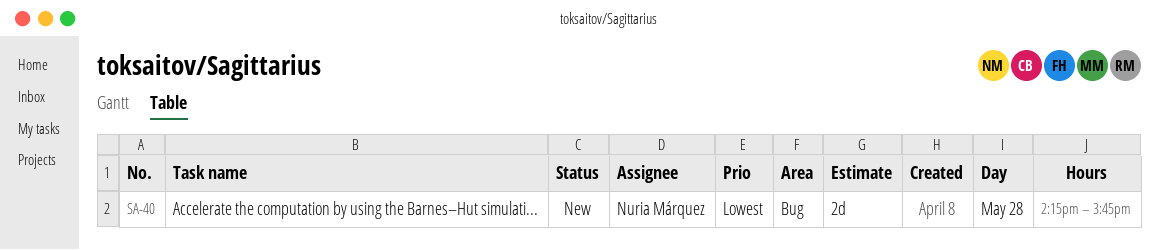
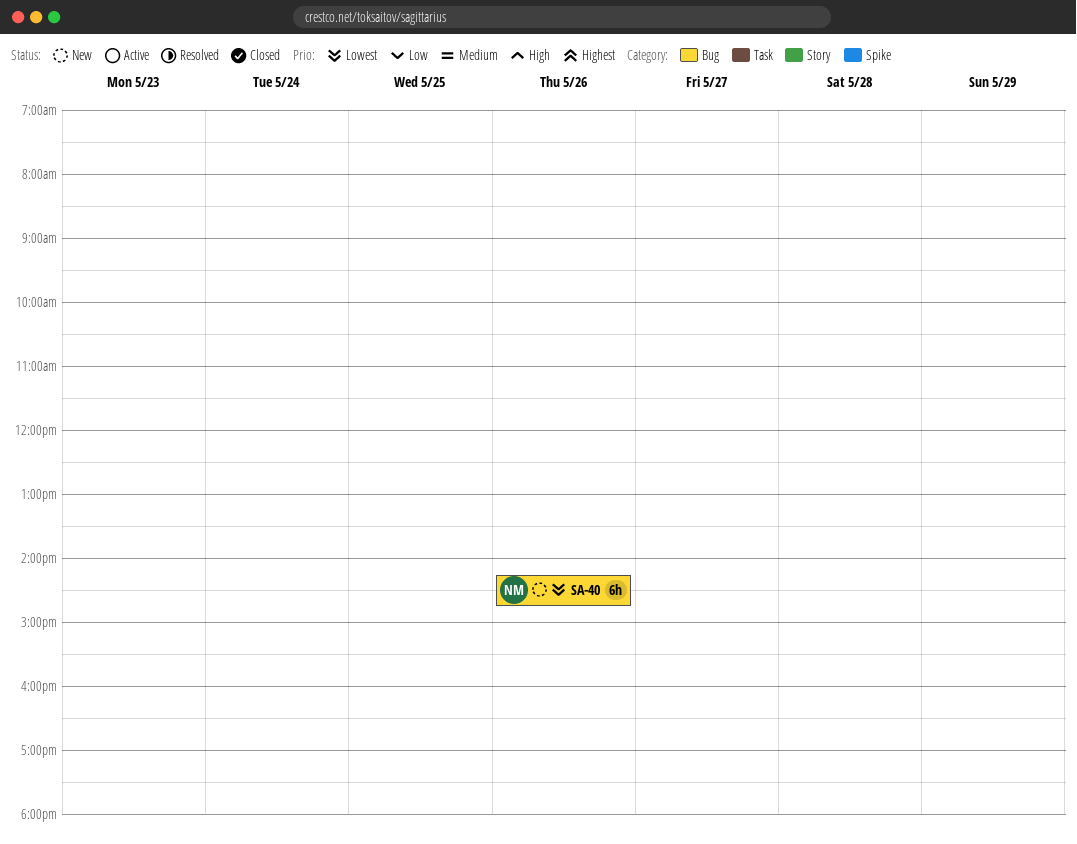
SA-40, estimate: 2d -> 6h
SA-40, day: May 28 -> May 26
SA-40, ends: 15:45 -> 14:45

